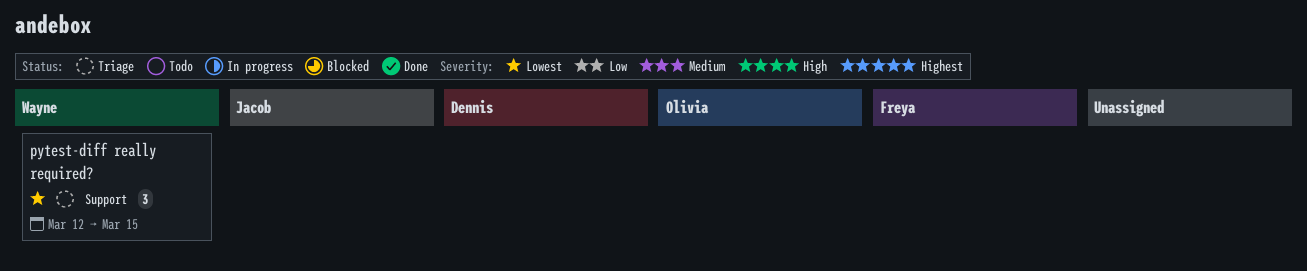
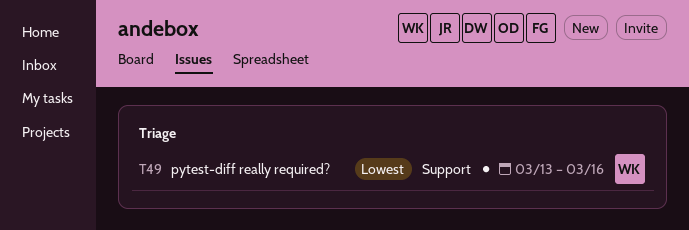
pytest-diff really required?, estimate: 3 -> 1
pytest-diff really required?, start: Mar 12 -> Mar 13
pytest-diff really required?, due: Mar 15 -> Mar 16

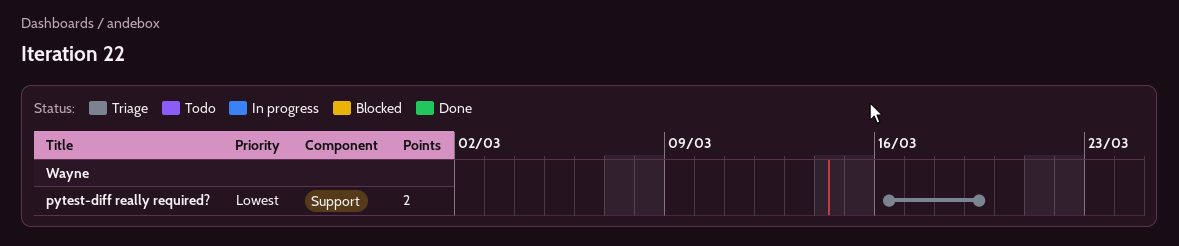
pytest-diff really required?, estimate: 1 -> 2
pytest-diff really required?, start: Mar 13 -> Mar 16
pytest-diff really required?, due: Mar 16 -> Mar 19

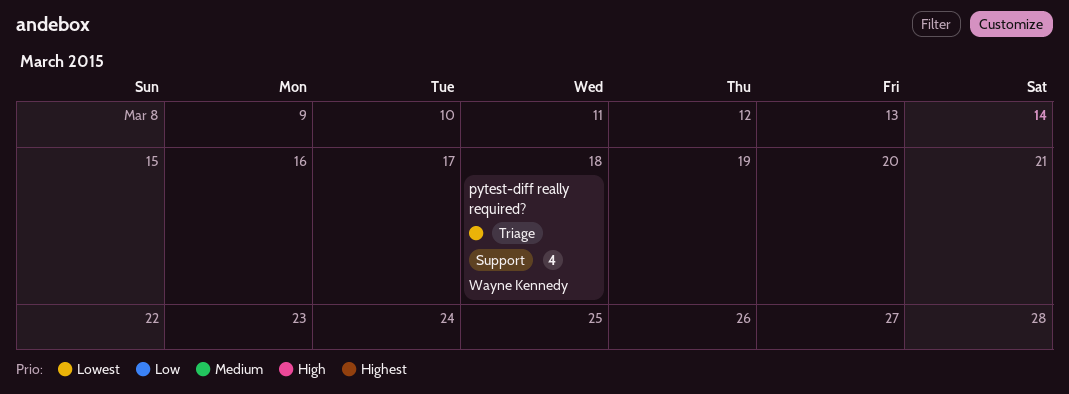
pytest-diff really required?, estimate: 2 -> 4
pytest-diff really required?, due: Mar 19 -> Mar 18

